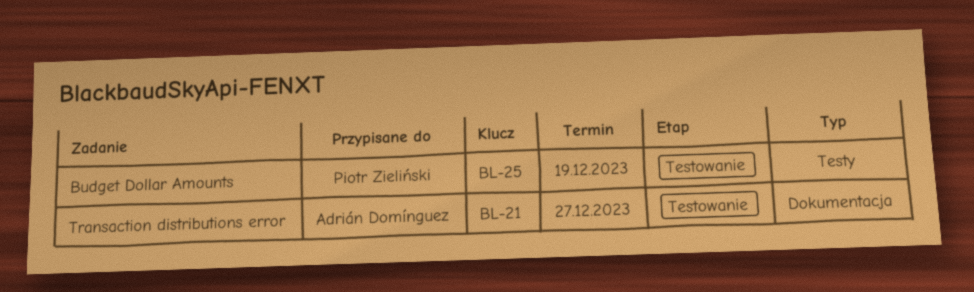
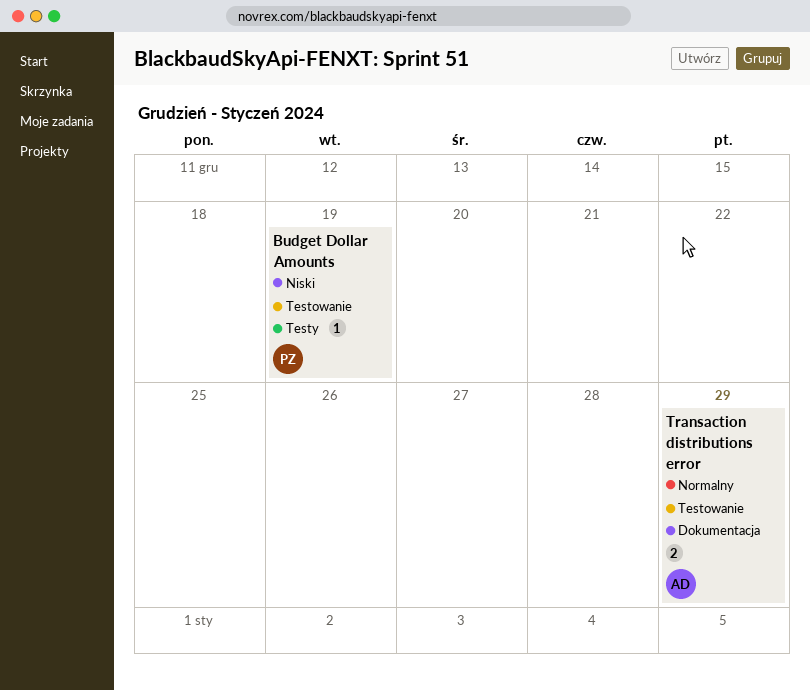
Transaction distributions error, due: Dec 27 -> Dec 29

